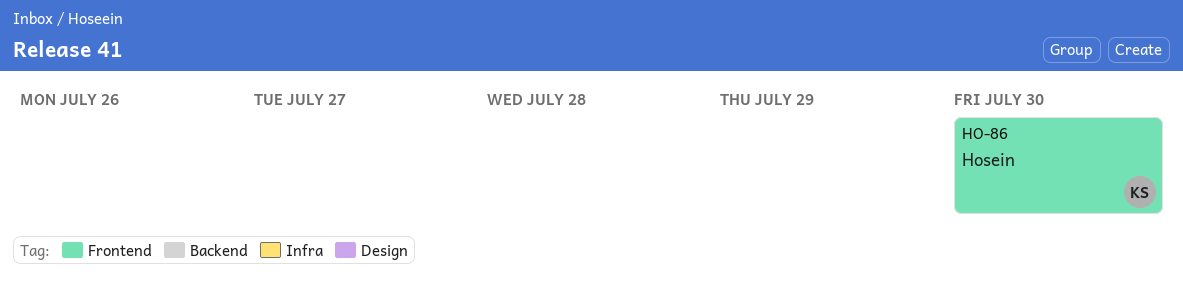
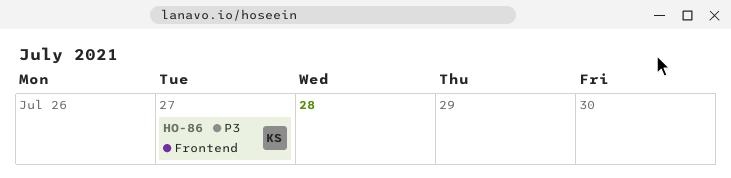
HO-86, due: Jul 30 -> Jul 27

